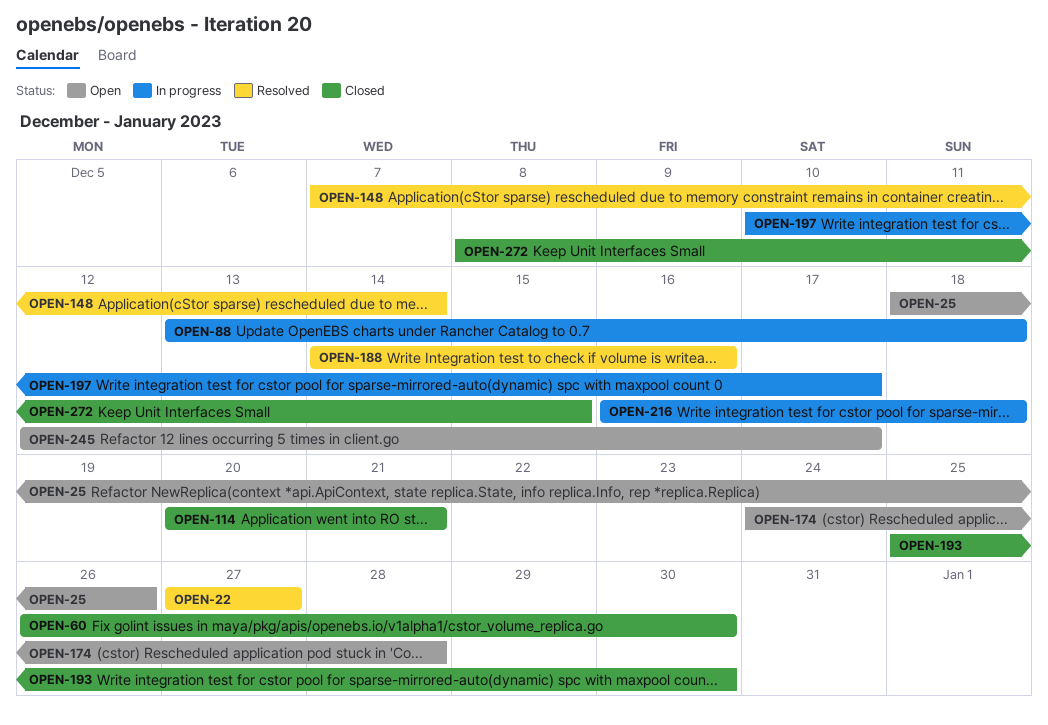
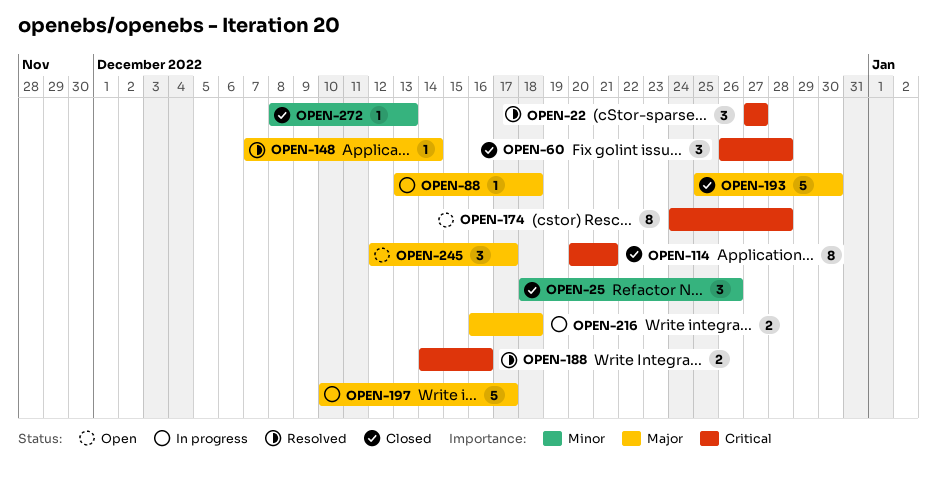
OPEN-25, status: Open -> Closed
OPEN-60, due: Dec 30 -> Dec 28
OPEN-272, due: Dec 15 -> Dec 13

